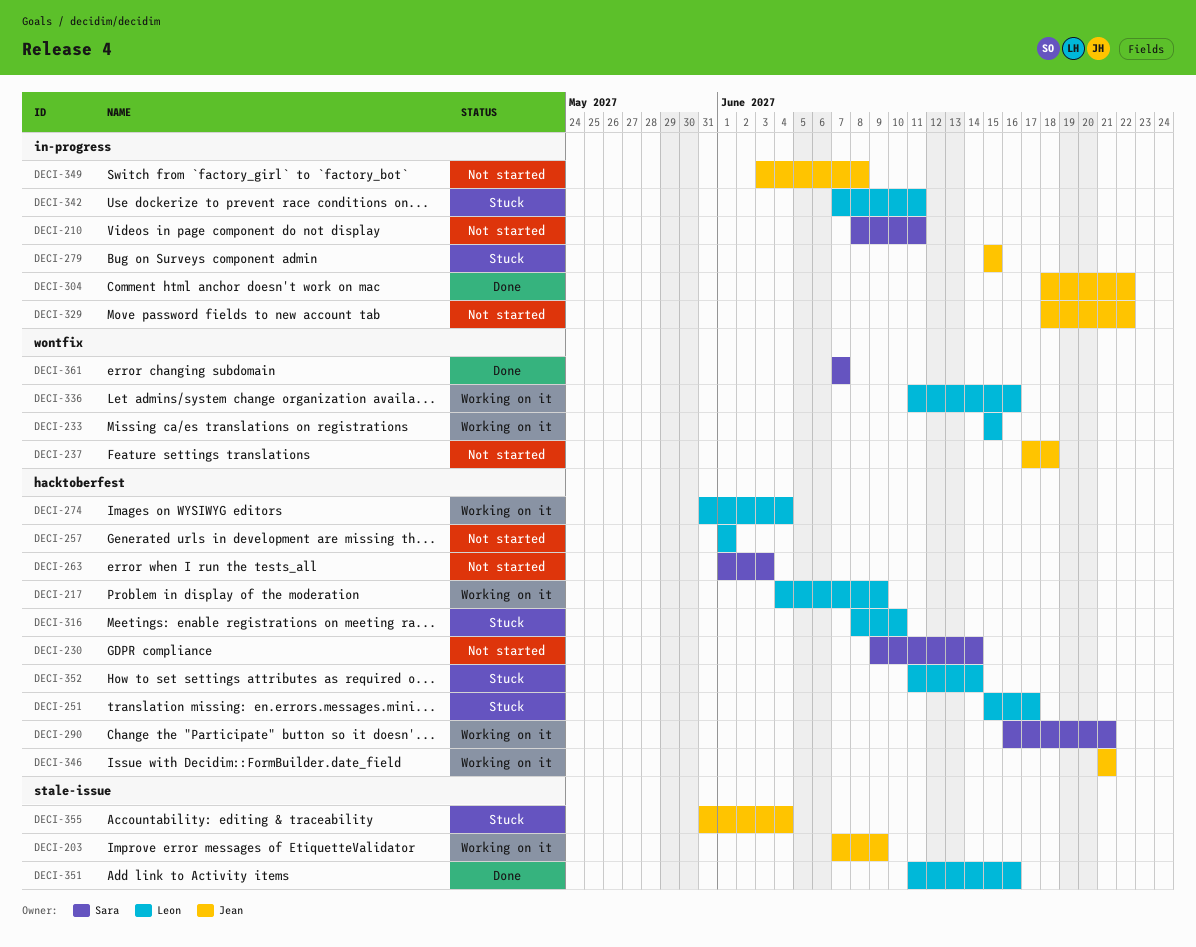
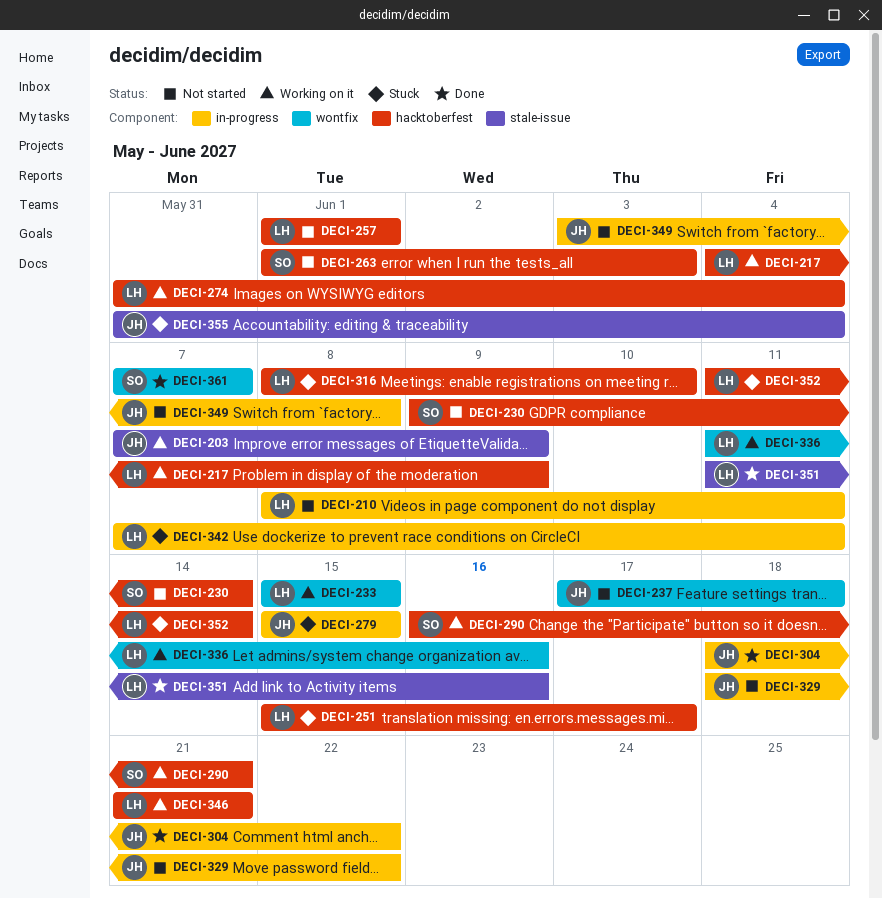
DECI-210, owner: Sara -> Leon
DECI-346, owner: Jean -> Leon

